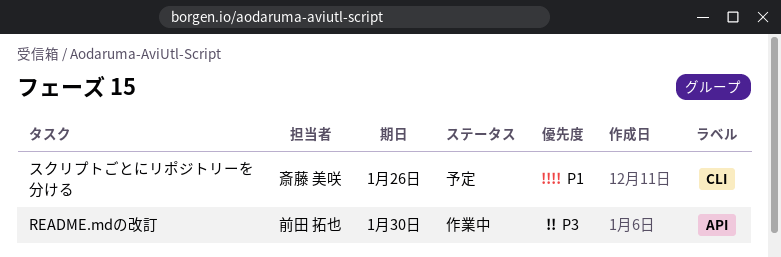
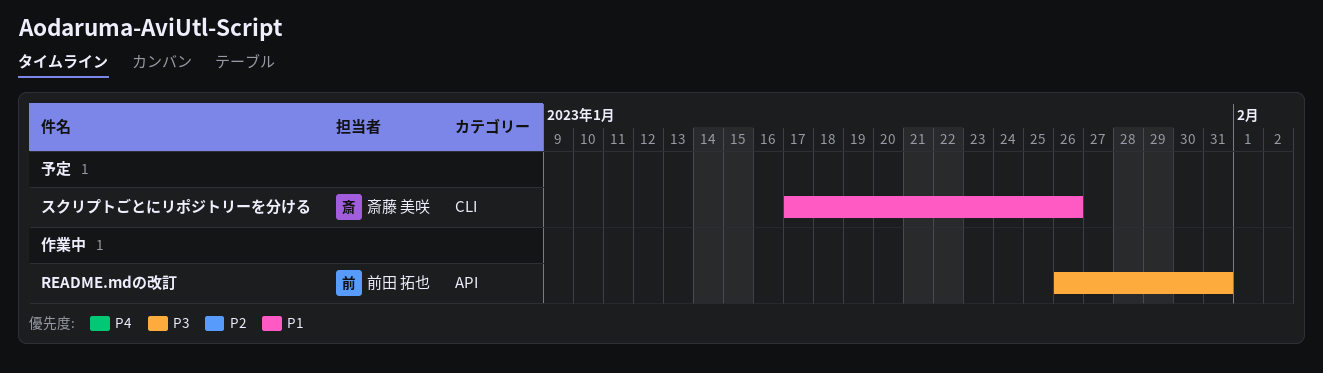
README.mdの改訂, due: Jan 30 -> Jan 31

